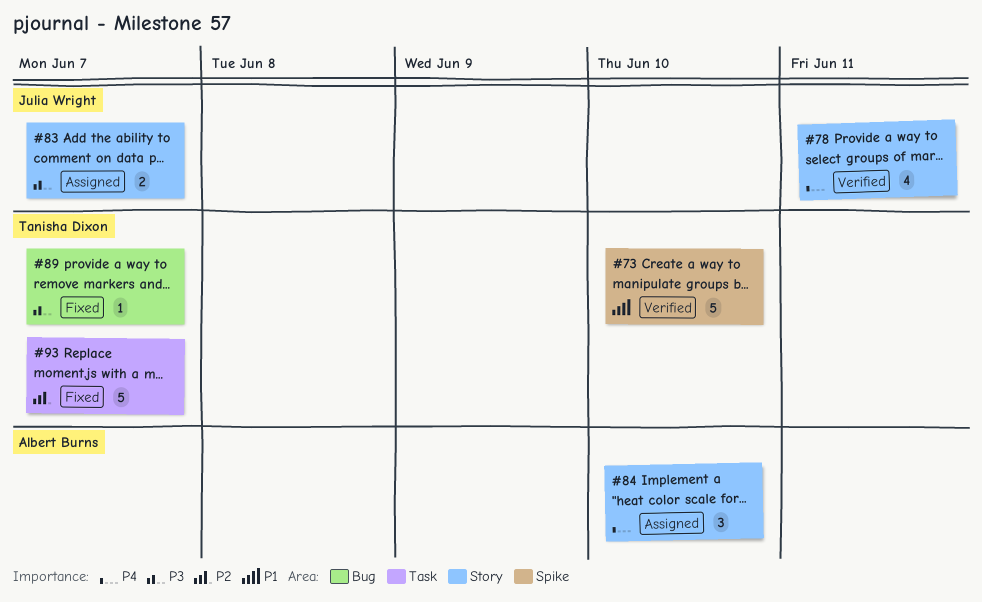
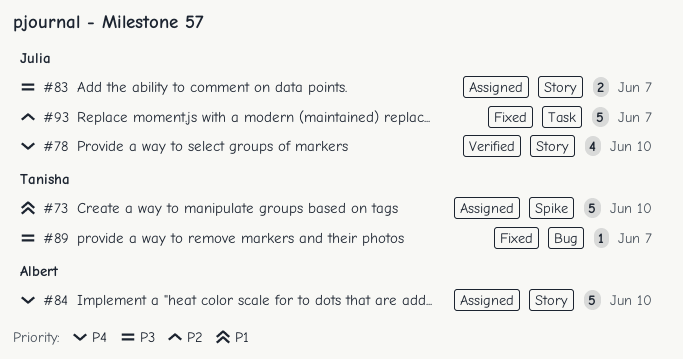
#73, status: Verified -> Assigned
#78, due: Jun 11 -> Jun 10
#84, estimate: 3 -> 5
#93, owner: Tanisha Dixon -> Julia Wright

